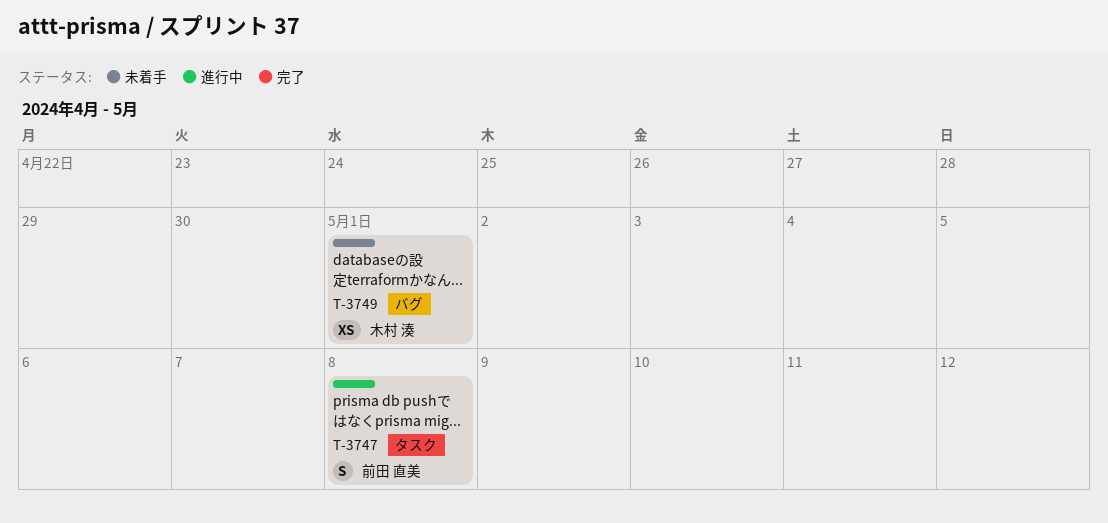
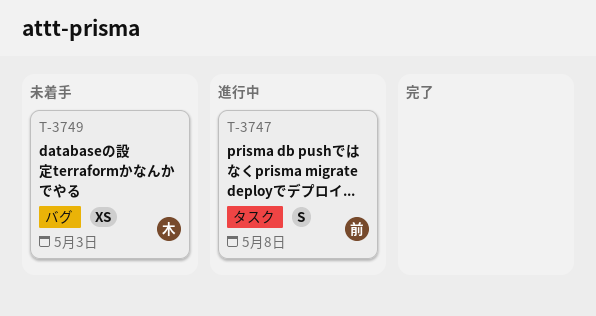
T-3749, due: May 1 -> May 3

